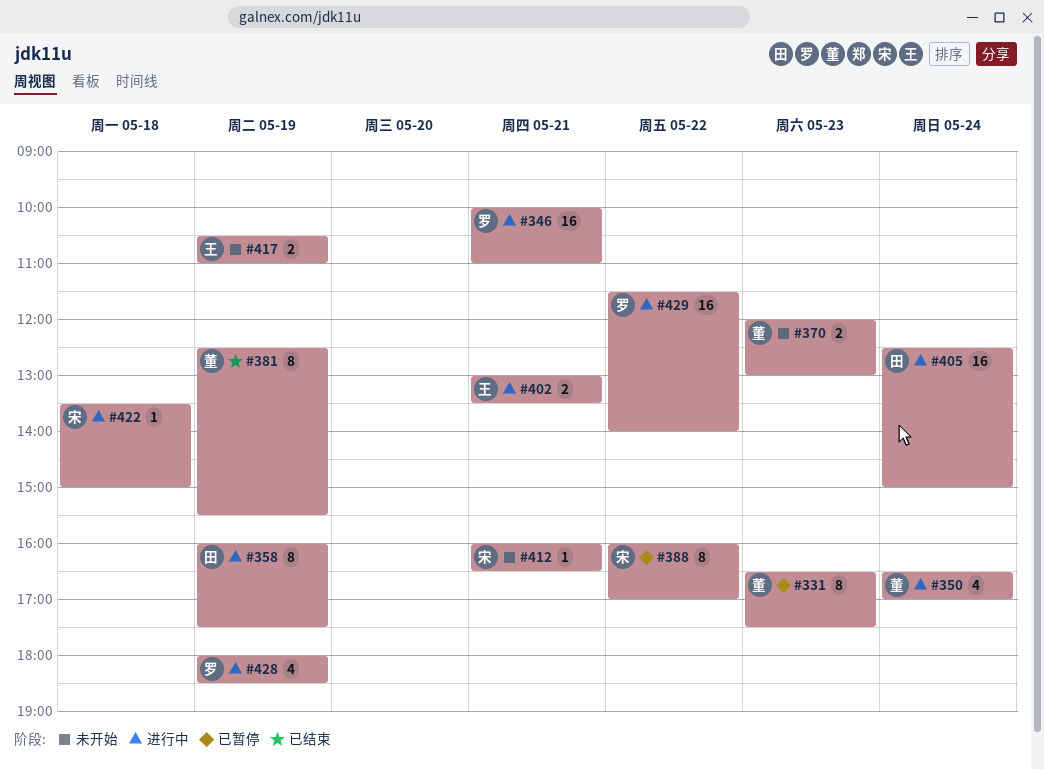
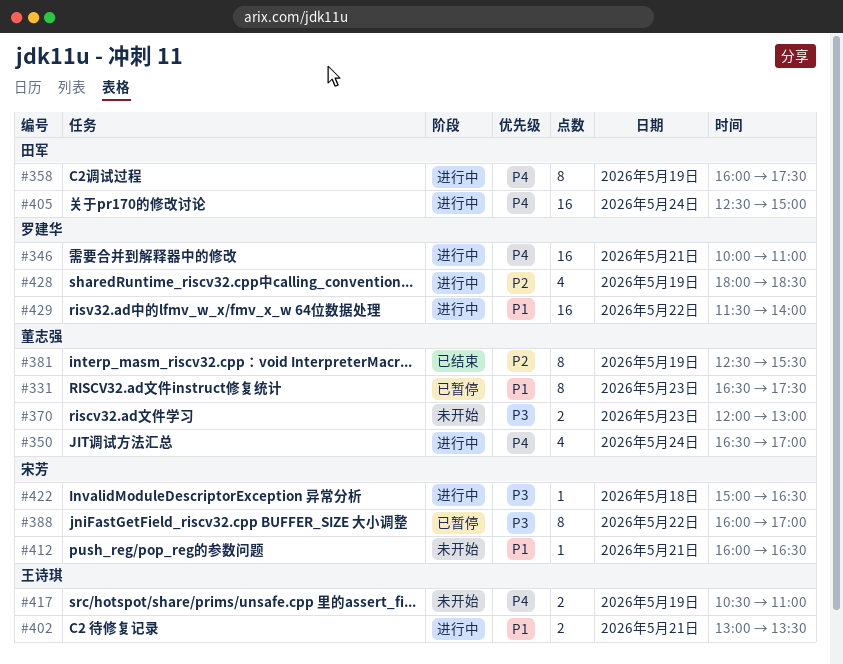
#422, begins: 13:30 -> 15:00
#422, ends: 15:00 -> 16:30

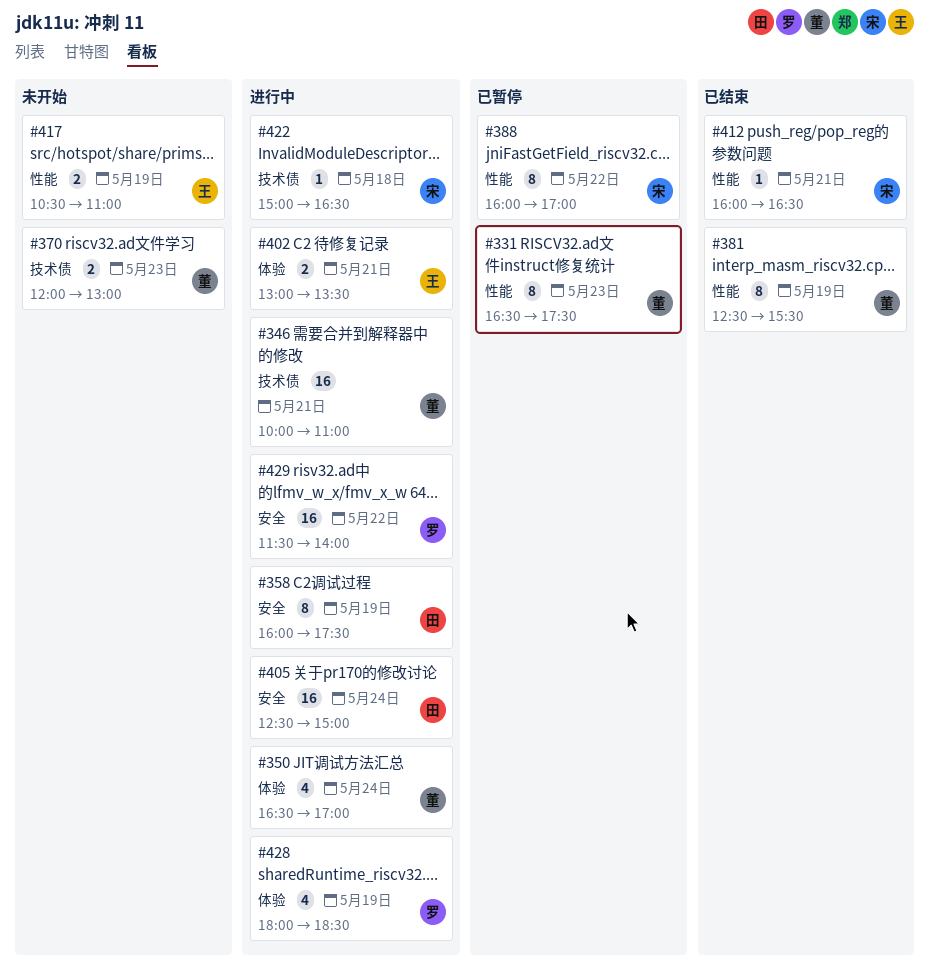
#346, owner: 罗建华 -> 董志强
#412, status: 未开始 -> 已结束

